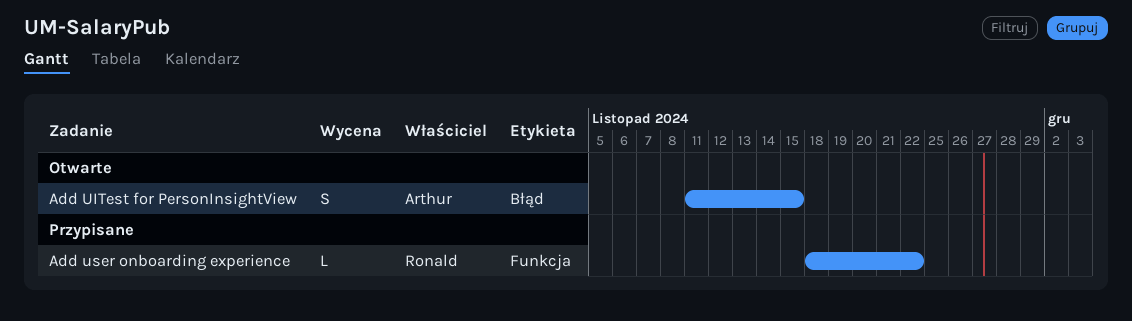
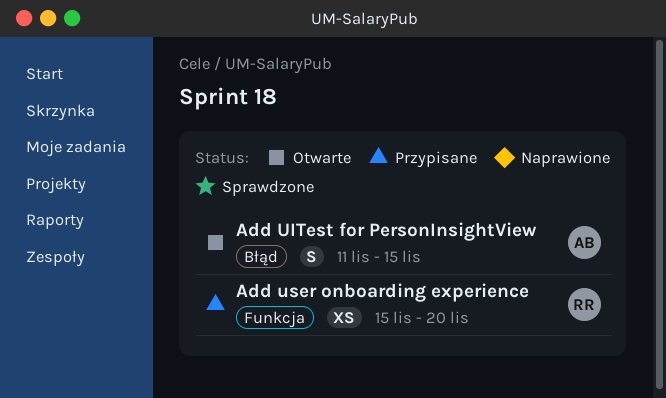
Add user onboarding experience, estimate: L -> XS
Add user onboarding experience, start: Nov 18 -> Nov 15
Add user onboarding experience, due: Nov 22 -> Nov 20

